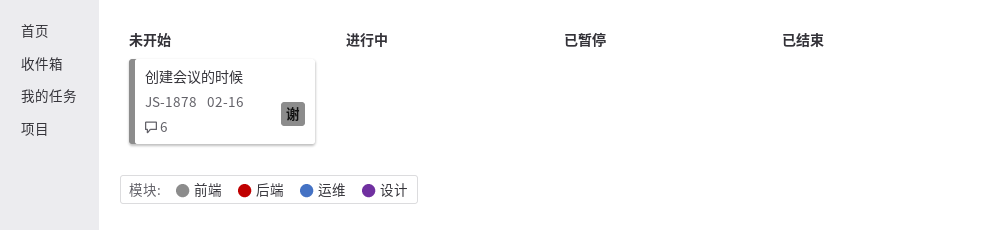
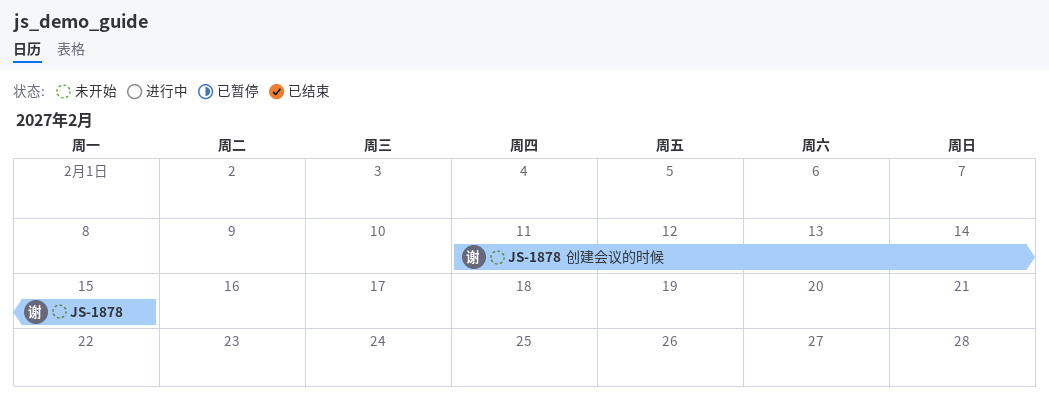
JS-1878, due: Feb 16 -> Feb 15

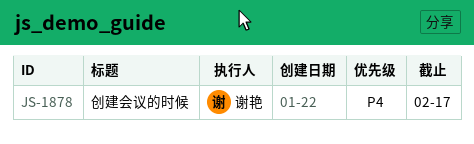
JS-1878, due: Feb 15 -> Feb 17

